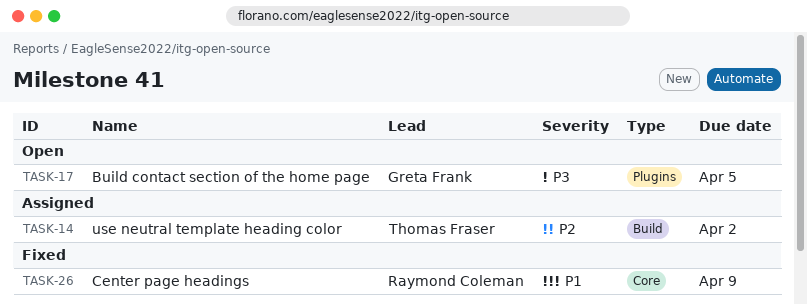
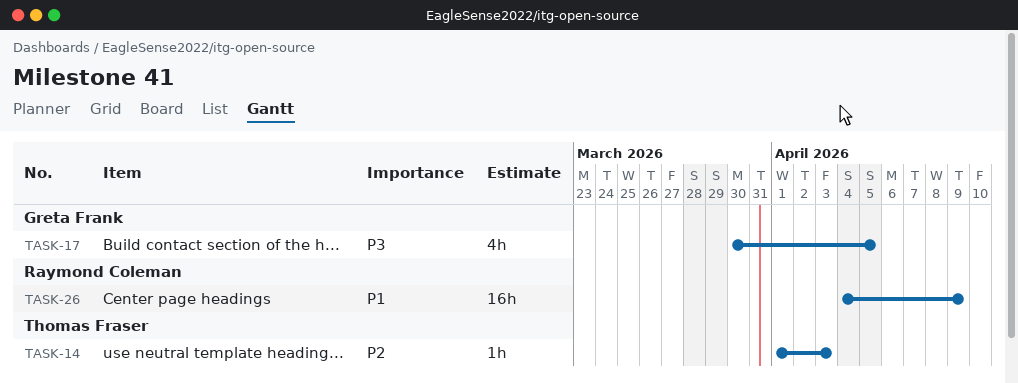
TASK-14, due: Apr 2 -> Apr 3

